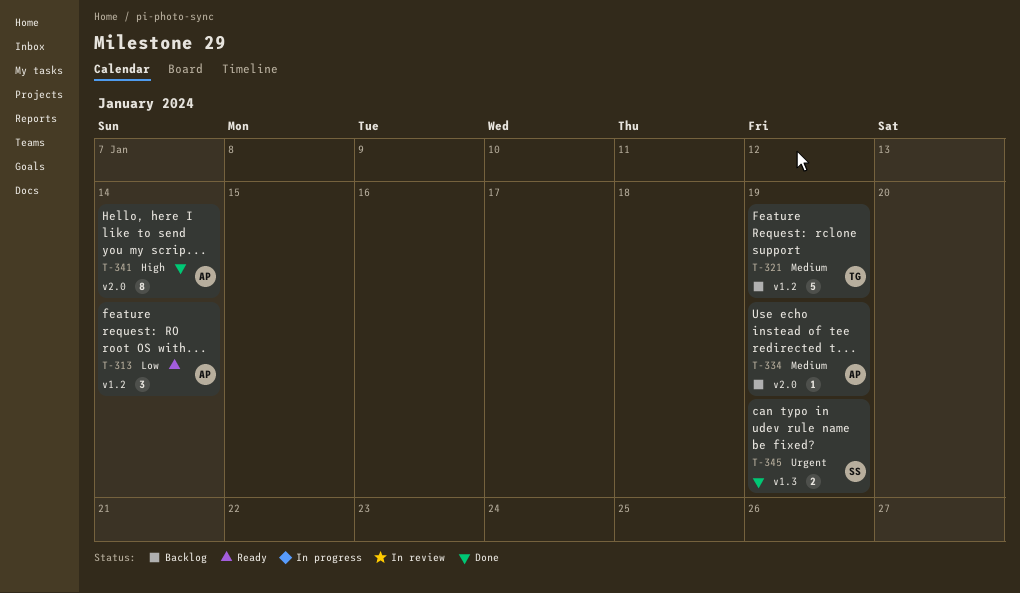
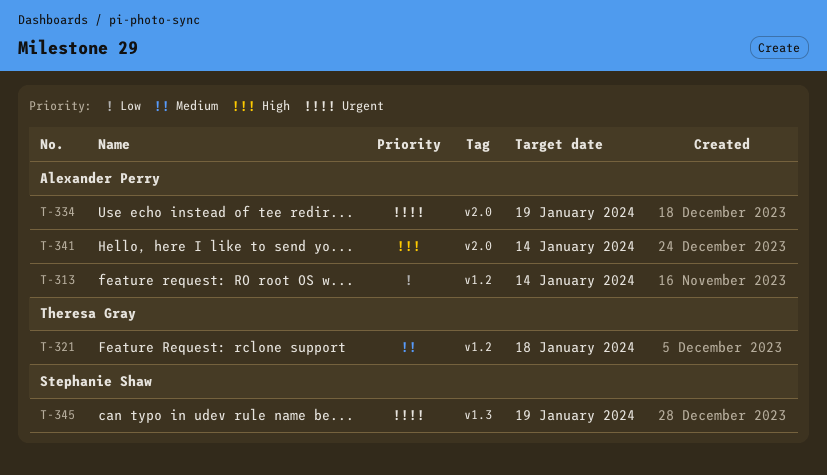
T-321, due: Jan 19 -> Jan 18
T-334, priority: Medium -> Urgent

